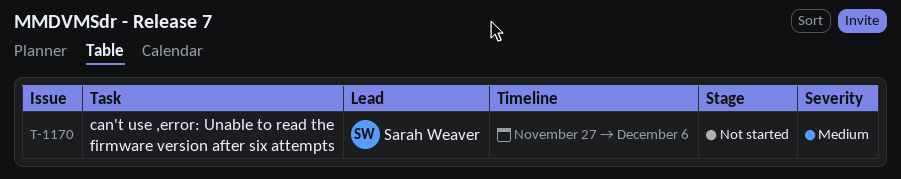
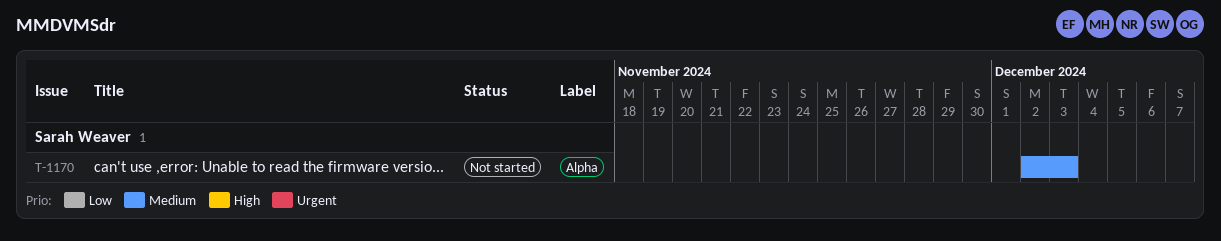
T-1170, start: Nov 27 -> Dec 2
T-1170, due: Dec 6 -> Dec 3

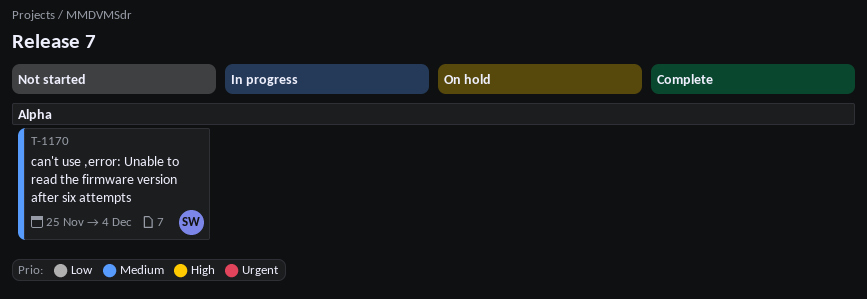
T-1170, start: Dec 2 -> Nov 25
T-1170, due: Dec 3 -> Dec 4

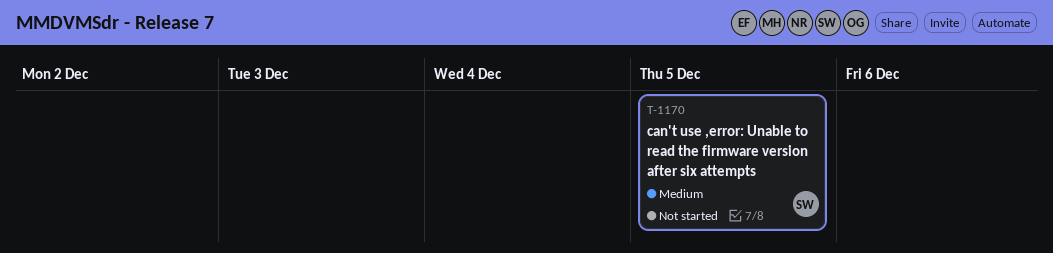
T-1170, due: Dec 4 -> Dec 5

